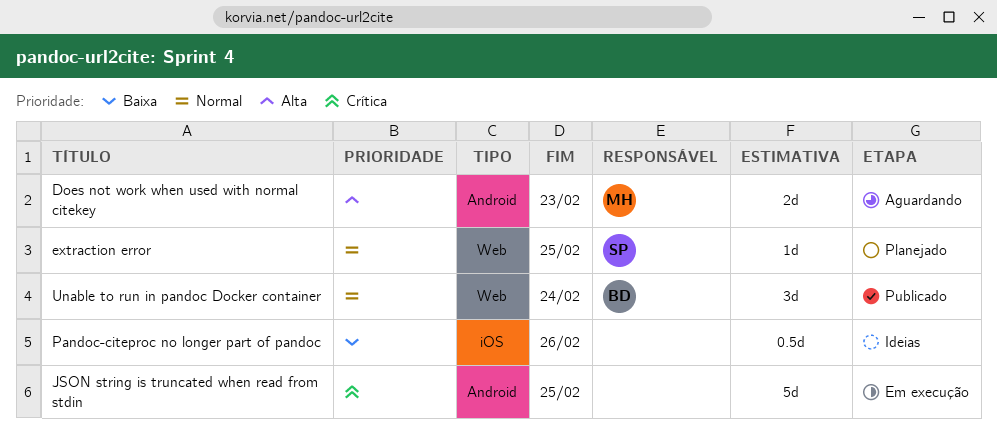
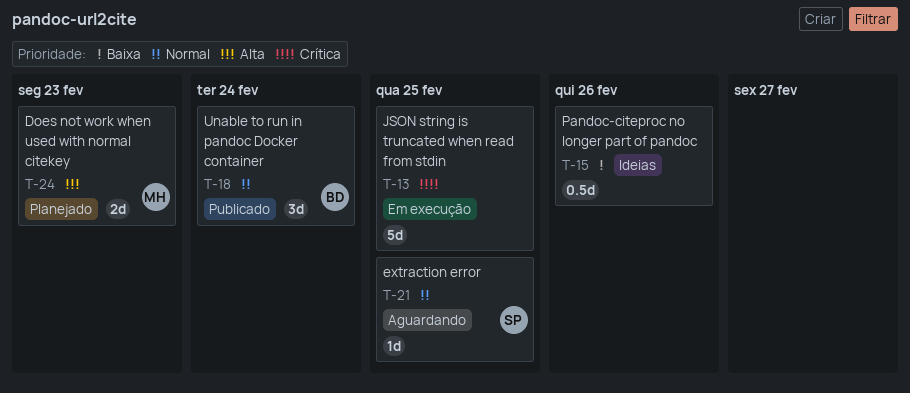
Does not work when used with normal citekey, status: Aguardando -> Planejado
extraction error, status: Planejado -> Aguardando

